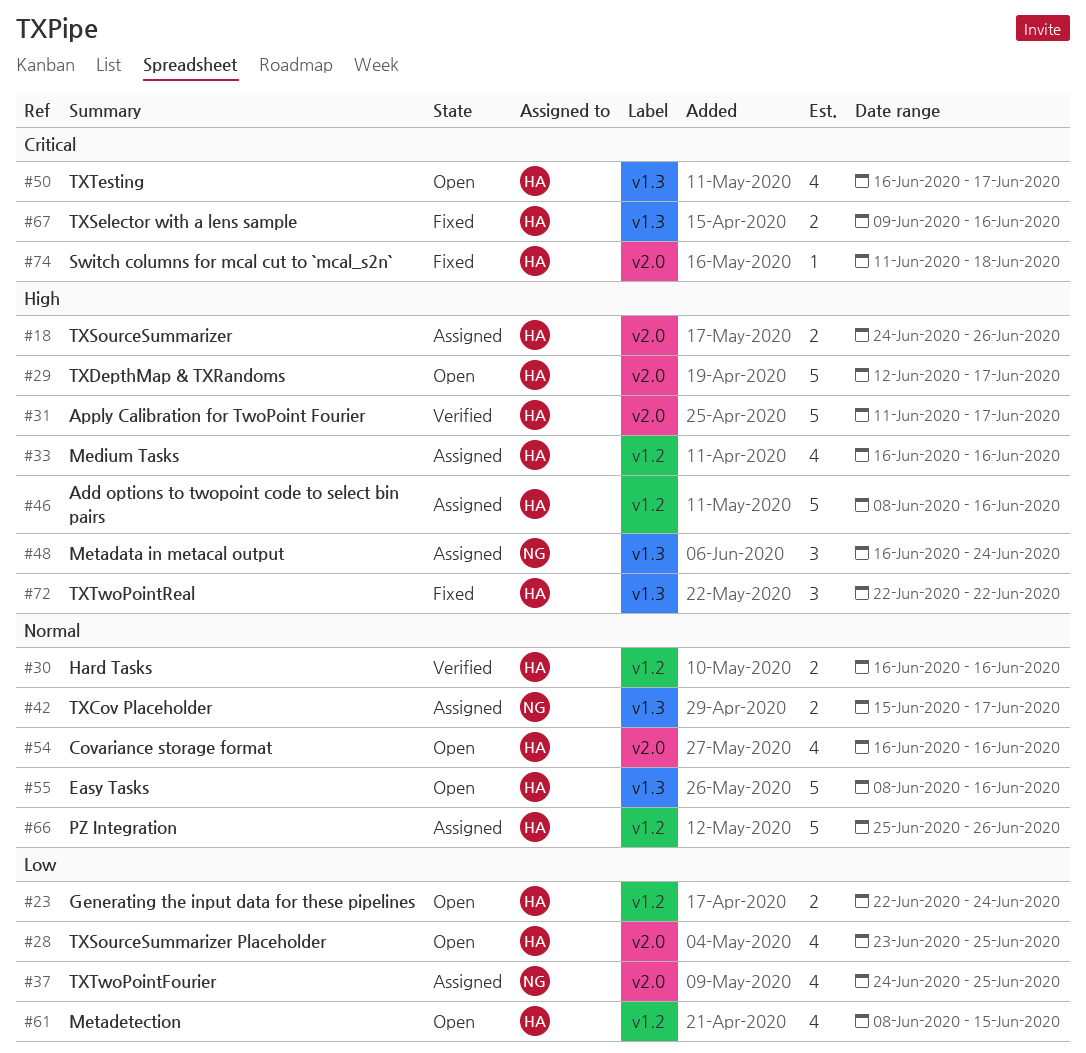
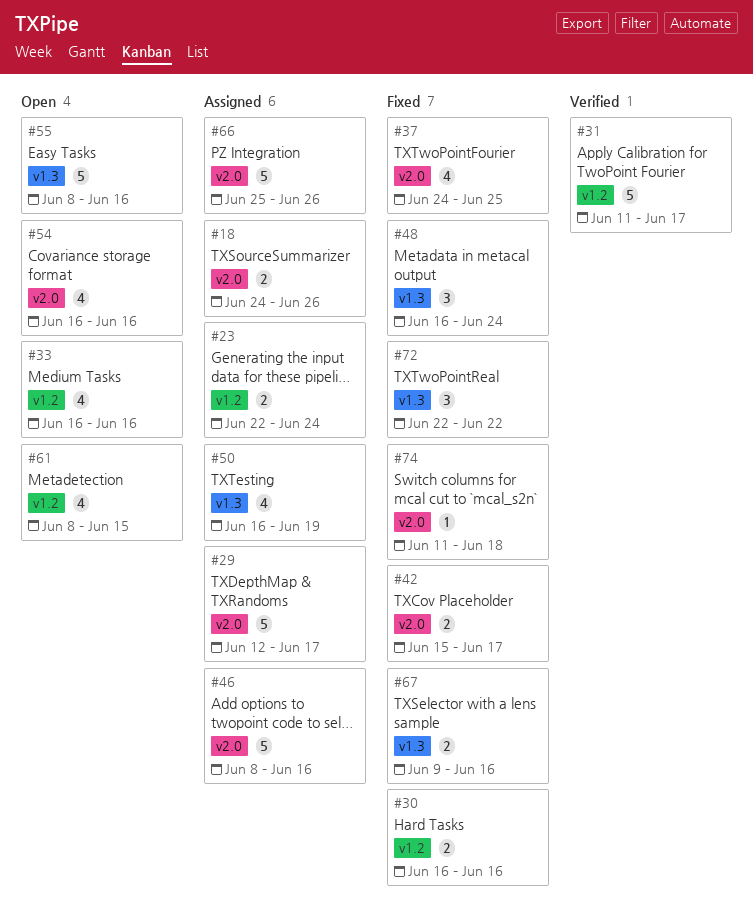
#23, status: Open -> Assigned
#28: present -> none
#29, status: Open -> Assigned
#30, status: Verified -> Fixed
#31, label: v2.0 -> v1.2
#33, status: Assigned -> Open
#37, status: Assigned -> Fixed
#42, status: Assigned -> Fixed
#42, label: v1.3 -> v2.0
#46, label: v1.2 -> v2.0
#48, status: Assigned -> Fixed
#50, status: Open -> Assigned
#50, due: Jun 17 -> Jun 19
#66, label: v1.2 -> v2.0

